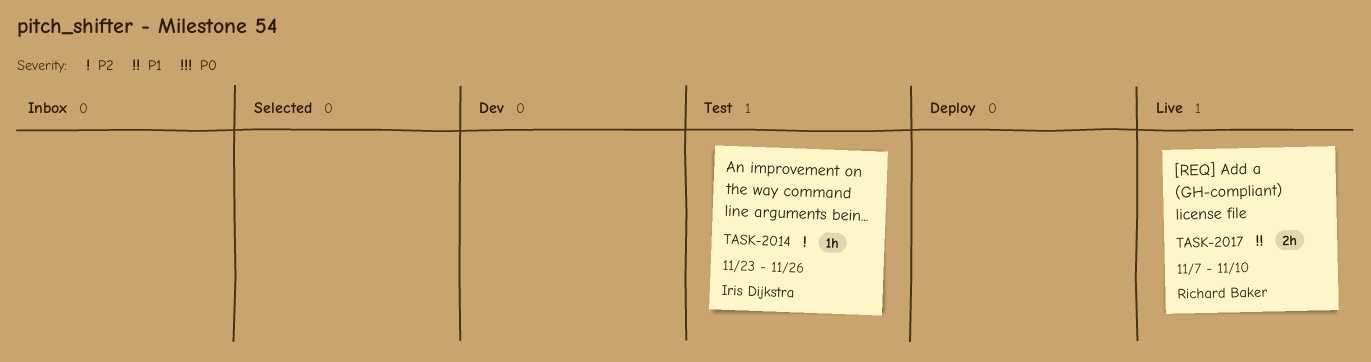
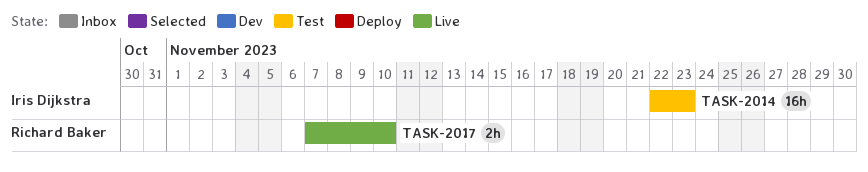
TASK-2014, estimate: 1h -> 16h
TASK-2014, start: Nov 23 -> Nov 22
TASK-2014, due: Nov 26 -> Nov 23

